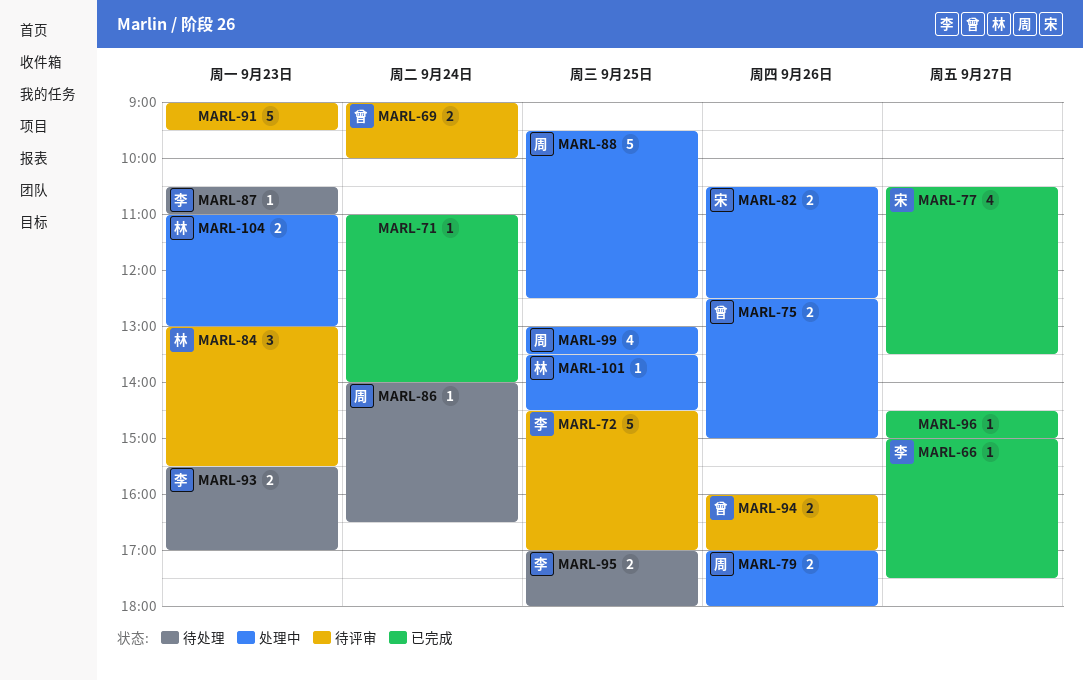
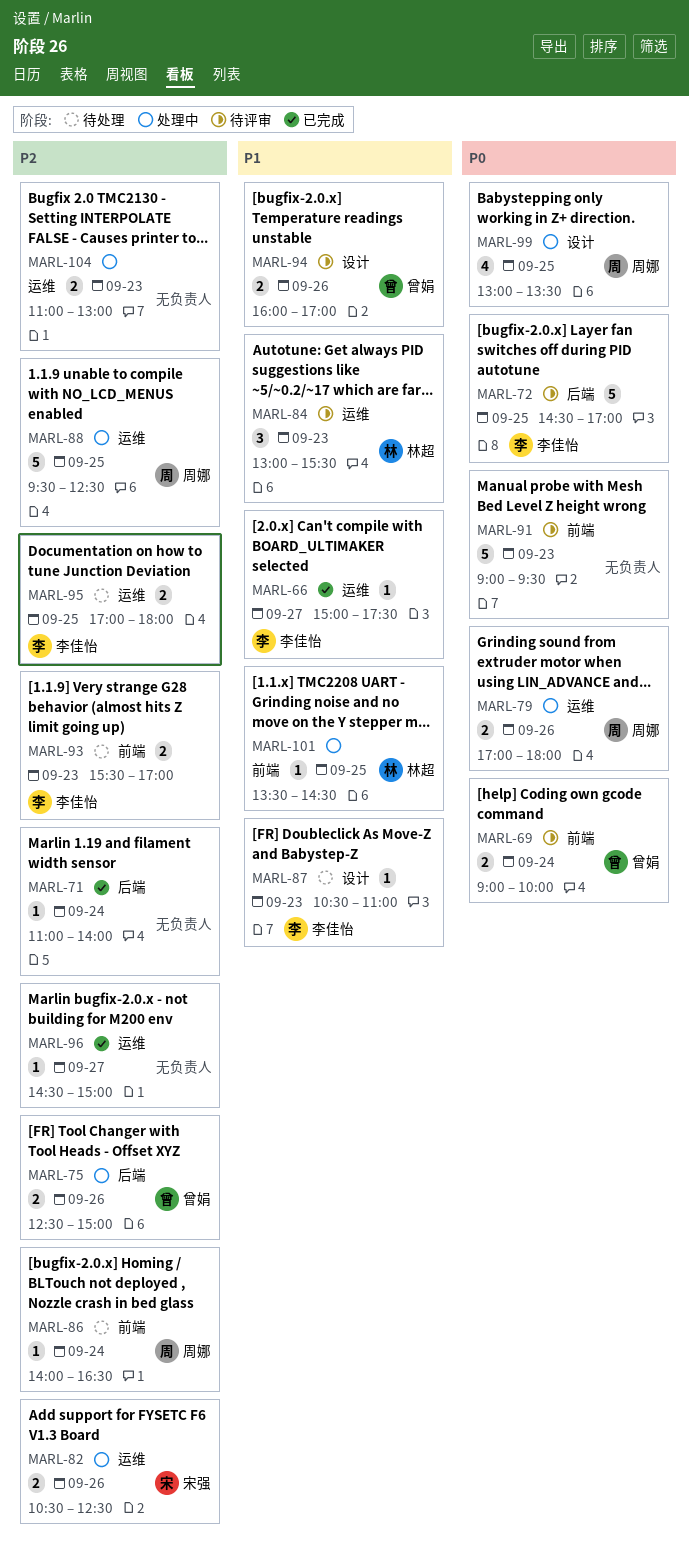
MARL-77: present -> none
MARL-104, owner: 林超 -> none

